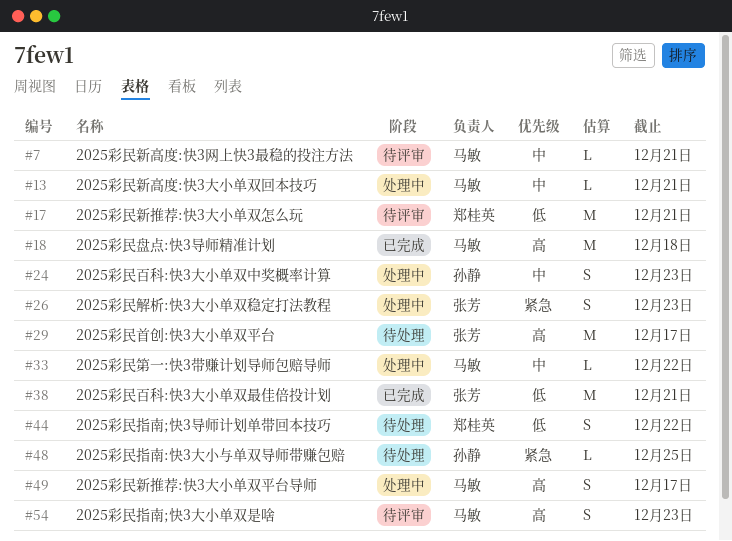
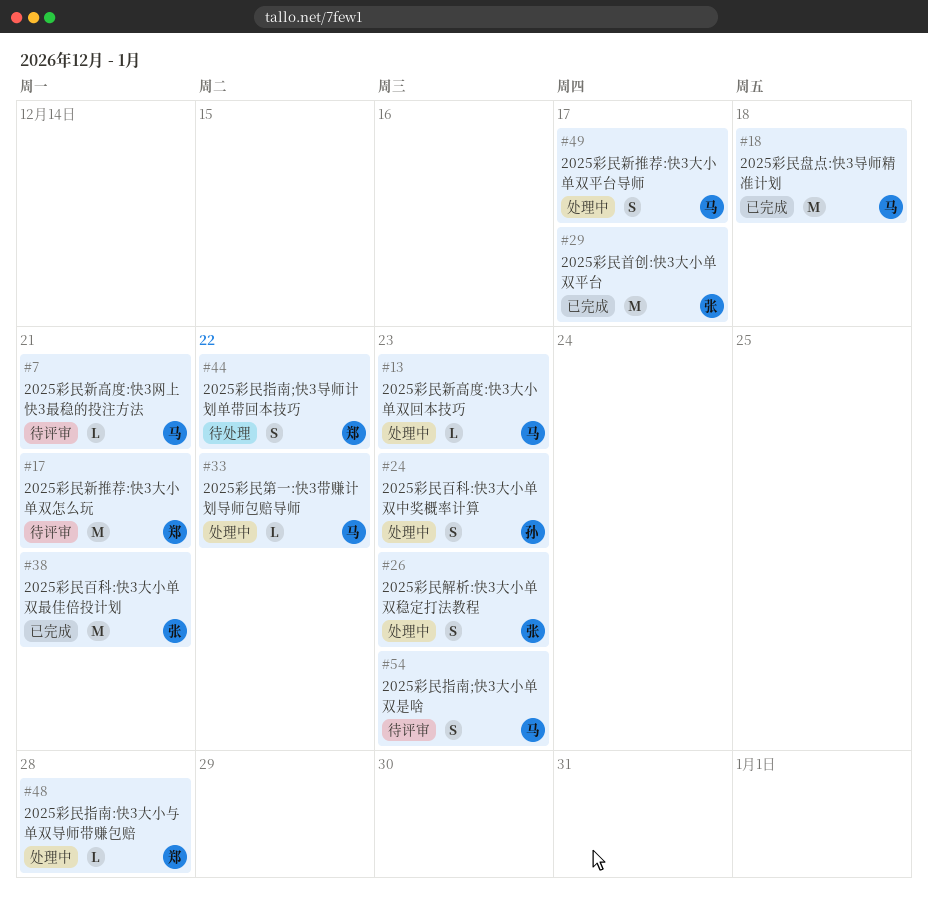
#13, due: Dec 21 -> Dec 23
#29, status: 待处理 -> 已完成
#48, status: 待处理 -> 处理中
#48, owner: 孙静 -> 郑桂英
#48, due: Dec 25 -> Dec 28

